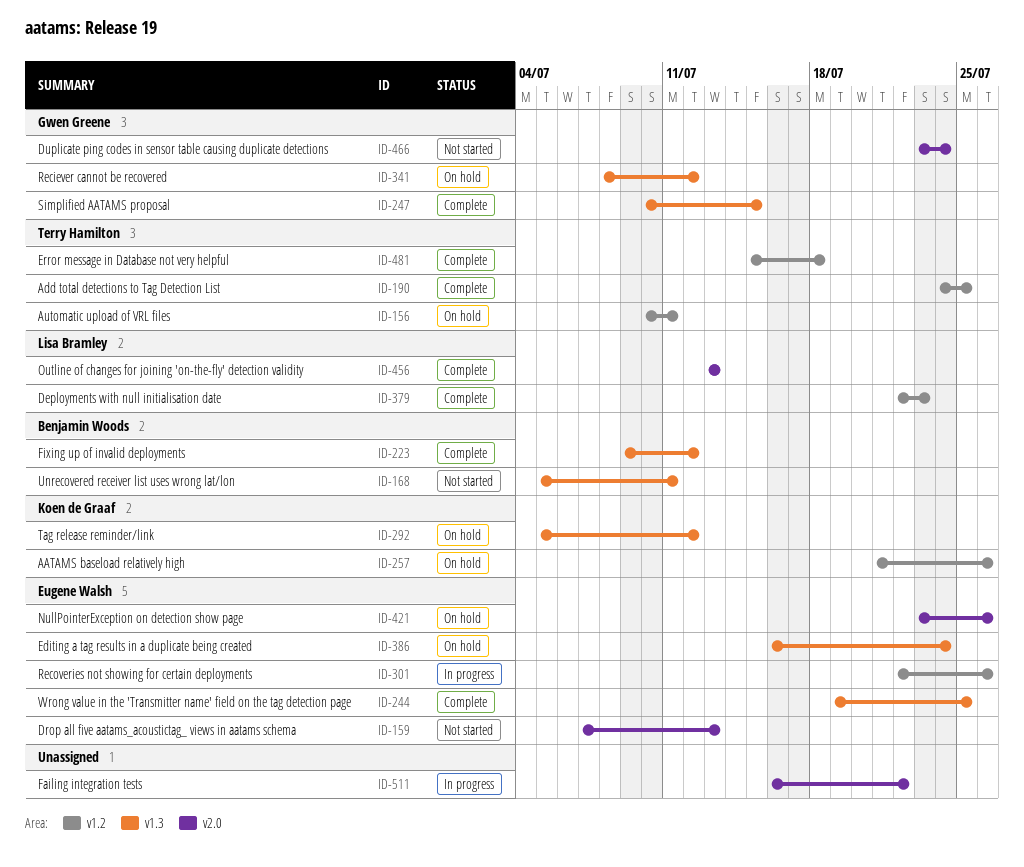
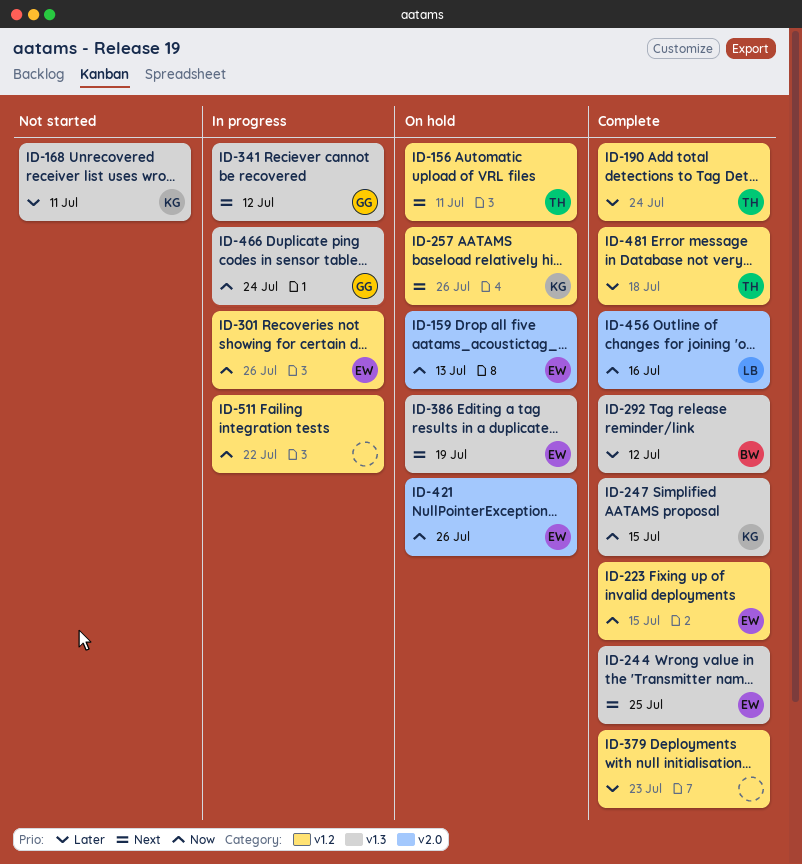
ID-159, status: Not started -> On hold
ID-168, owner: Benjamin Woods -> Koen de Graaf
ID-190, due: Jul 25 -> Jul 24
ID-223, owner: Benjamin Woods -> Eugene Walsh
ID-223, label: v1.3 -> v1.2
ID-223, due: Jul 12 -> Jul 15
ID-247, owner: Gwen Greene -> Koen de Graaf
ID-292, status: On hold -> Complete
ID-292, owner: Koen de Graaf -> Benjamin Woods
ID-341, status: On hold -> In progress
ID-379, owner: Lisa Bramley -> none
ID-386, due: Jul 24 -> Jul 19
ID-456, due: Jul 13 -> Jul 16
ID-466, status: Not started -> In progress
ID-466, label: v2.0 -> v1.3
ID-511, label: v2.0 -> v1.2

